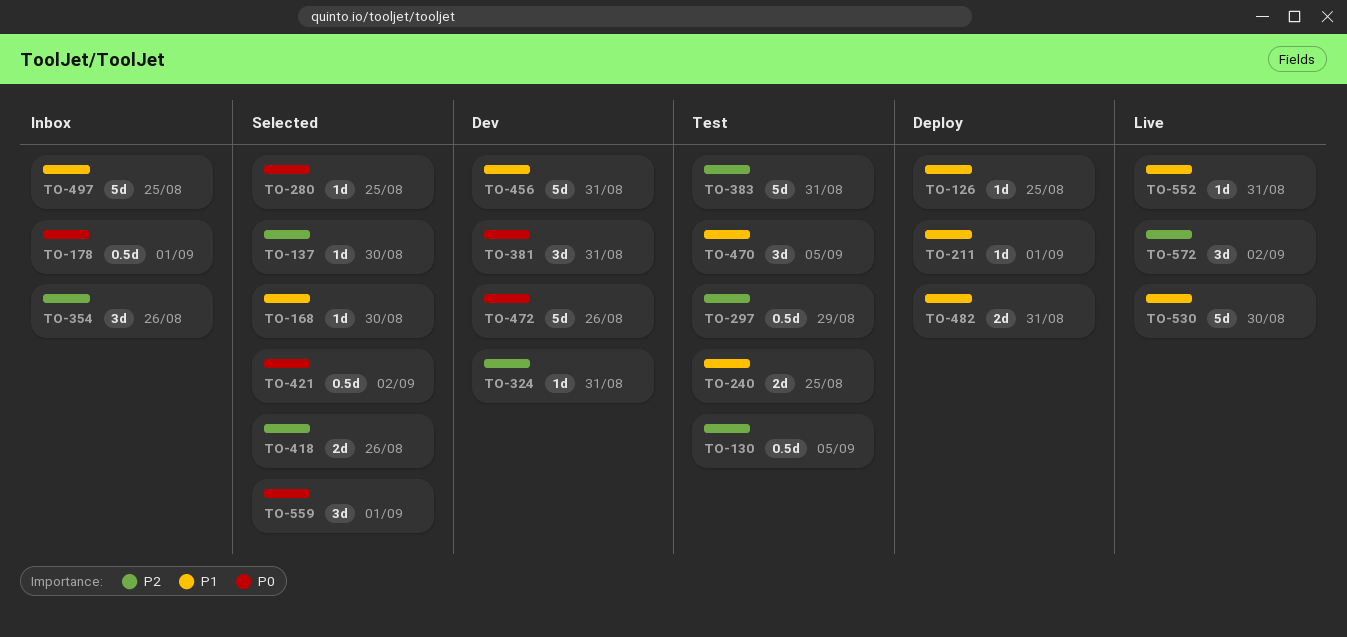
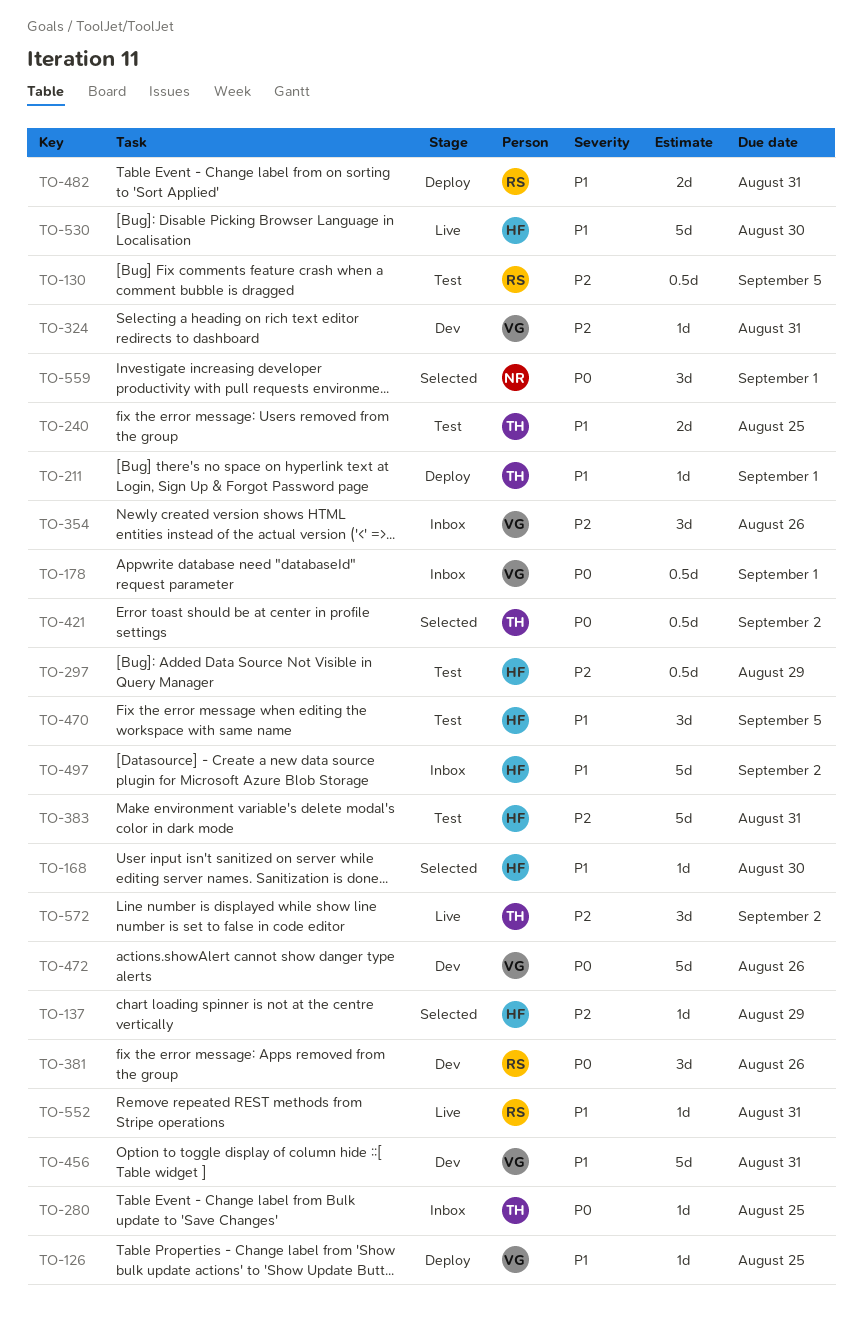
TO-137, due: Aug 30 -> Aug 29
TO-280, status: Selected -> Inbox
TO-381, due: Aug 31 -> Aug 26
TO-418: present -> none
TO-497, due: Aug 25 -> Sep 2

